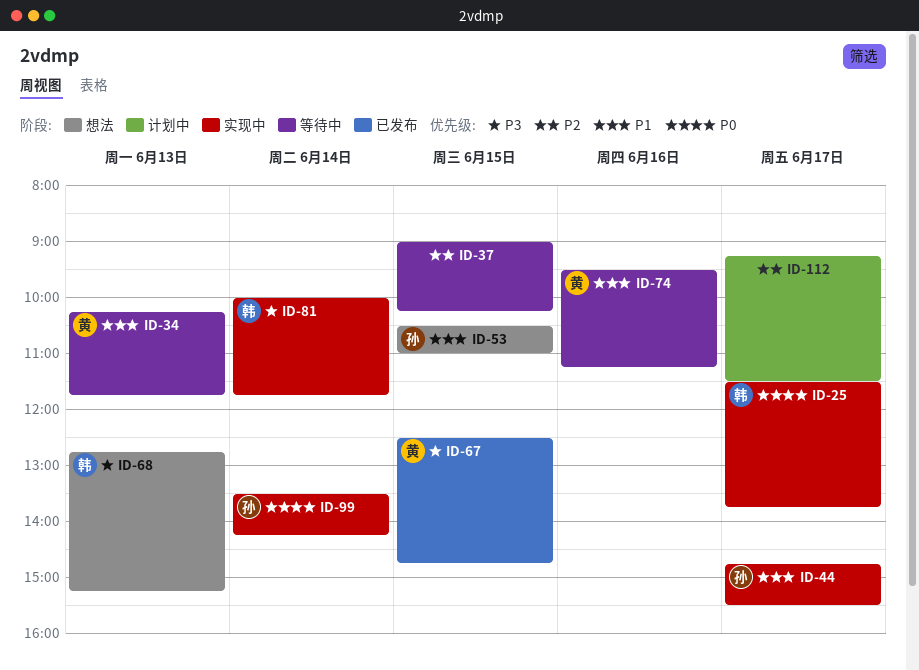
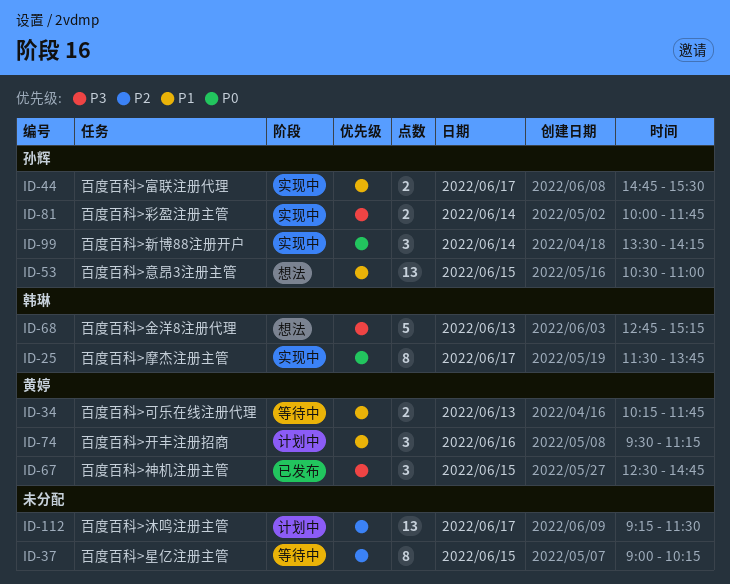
ID-74, status: 等待中 -> 计划中
ID-81, owner: 韩琳 -> 孙辉

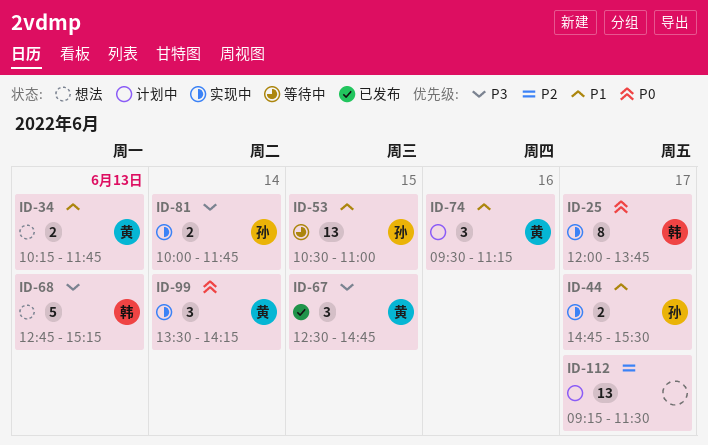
ID-25, begins: 11:30 -> 12:00
ID-34, status: 等待中 -> 想法
ID-37: present -> none
ID-53, status: 想法 -> 等待中
ID-99, owner: 孙辉 -> 黄婷

